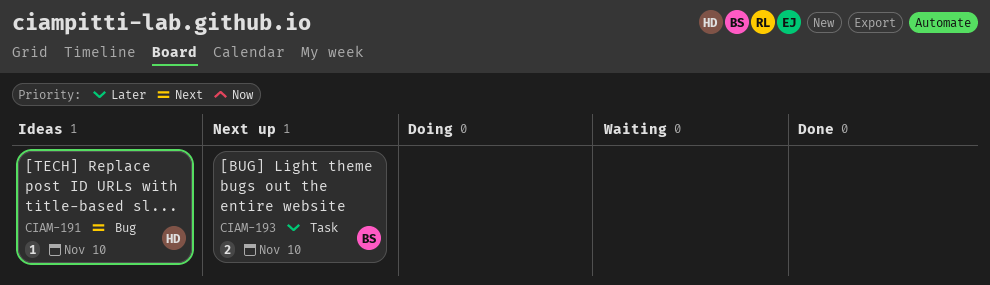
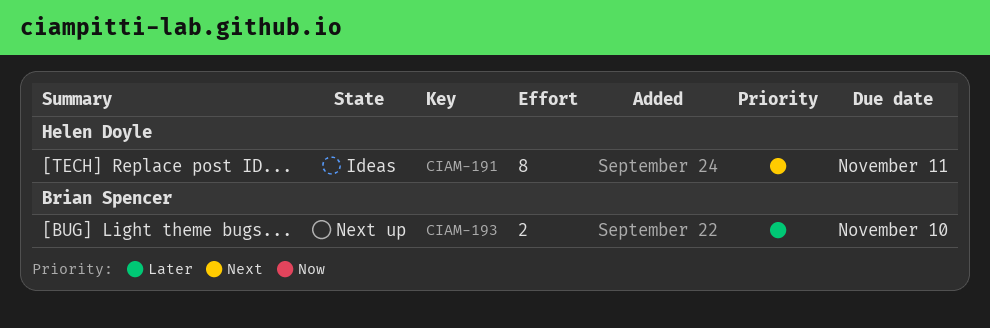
CIAM-191, estimate: 1 -> 8
CIAM-191, due: Nov 10 -> Nov 11

